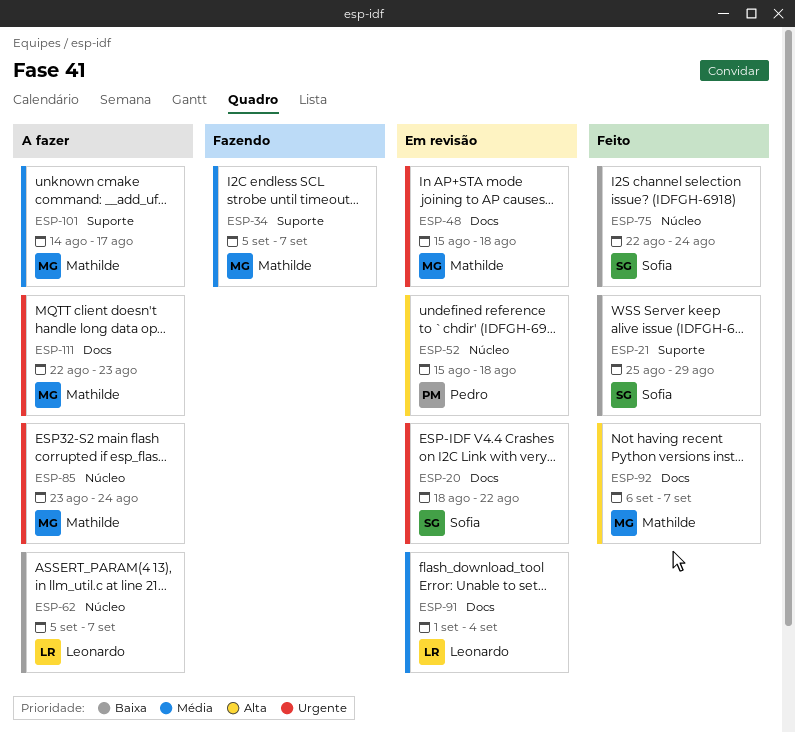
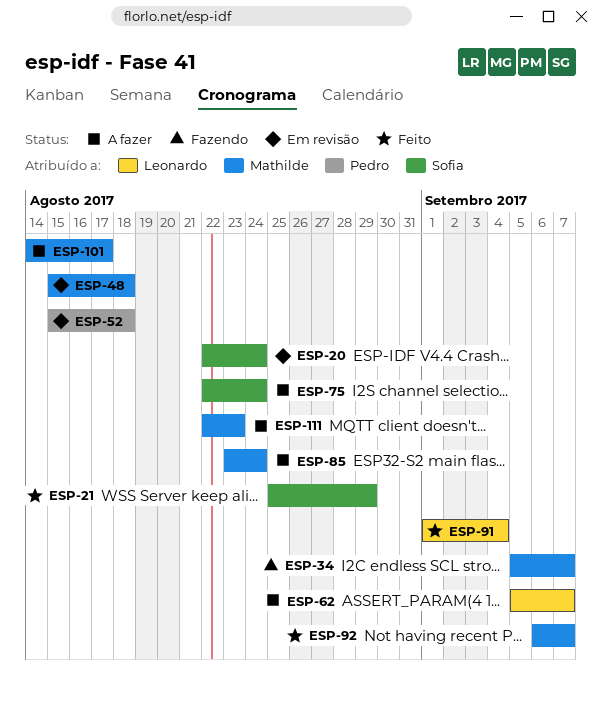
ESP-20, start: Aug 18 -> Aug 22
ESP-20, due: Aug 22 -> Aug 24
ESP-75, status: Feito -> A fazer
ESP-91, status: Em revisão -> Feito

